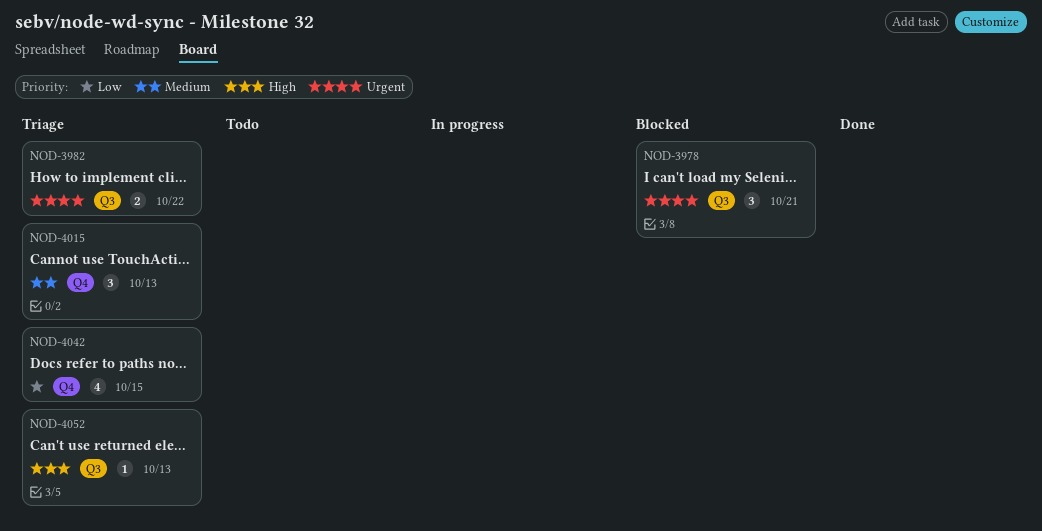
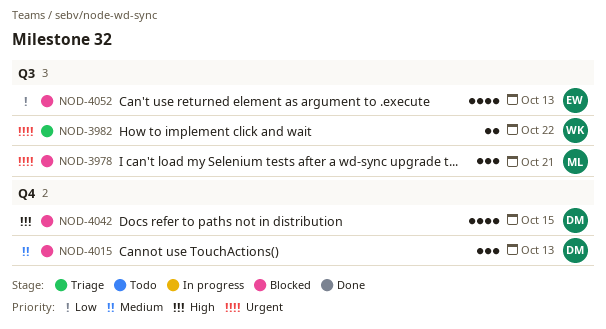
NOD-4015, status: Triage -> Blocked
NOD-4042, status: Triage -> Blocked
NOD-4042, priority: Low -> High
NOD-4052, status: Triage -> Blocked
NOD-4052, priority: High -> Low
NOD-4052, estimate: 1 -> 4

